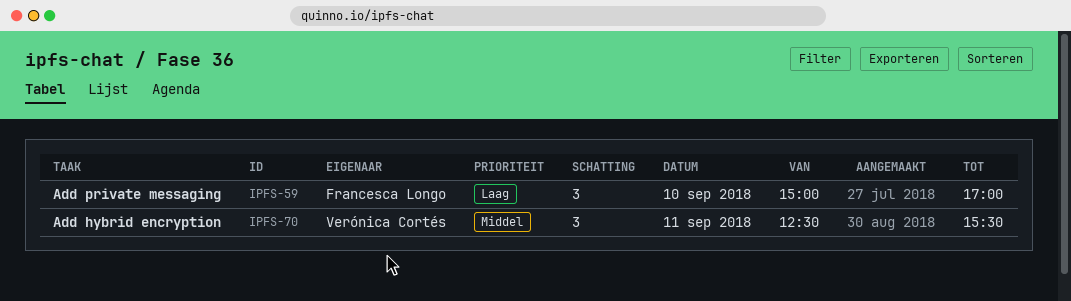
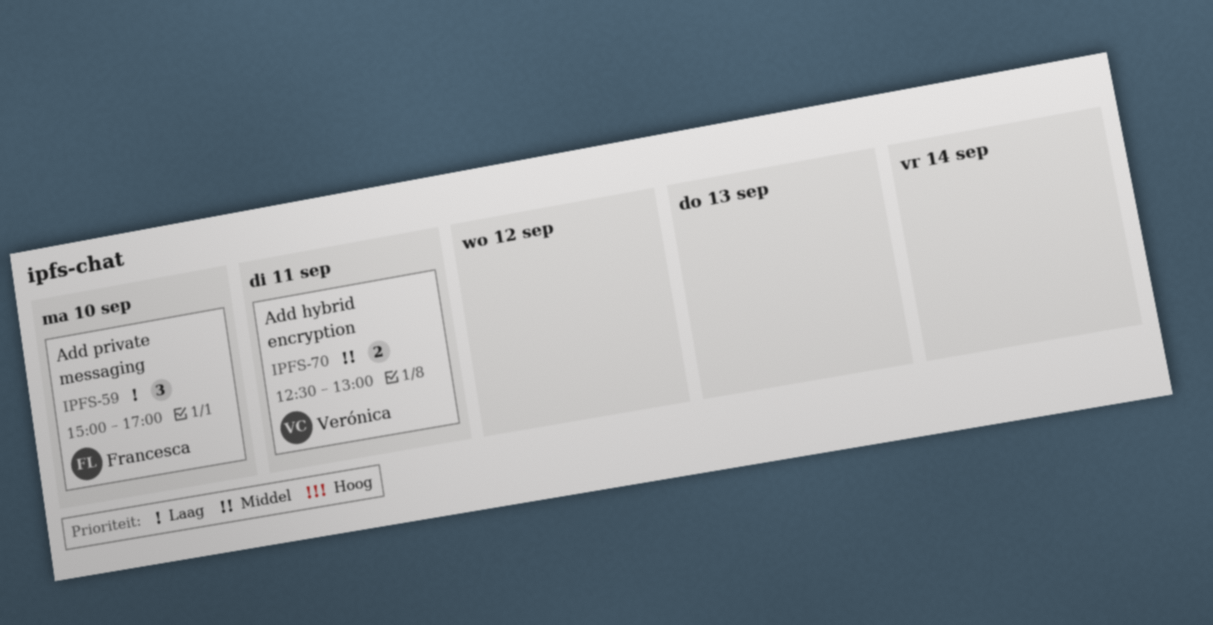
IPFS-70, estimate: 3 -> 2
IPFS-70, ends: 15:30 -> 13:00

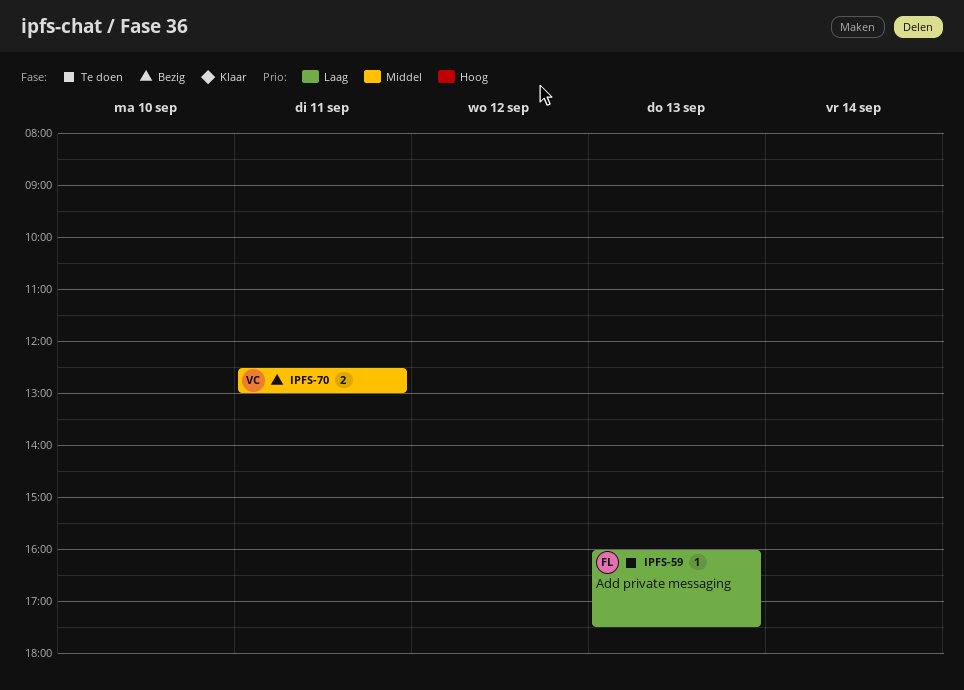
IPFS-59, estimate: 3 -> 1
IPFS-59, day: Sep 10 -> Sep 13
IPFS-59, begins: 15:00 -> 16:00
IPFS-59, ends: 17:00 -> 17:30

